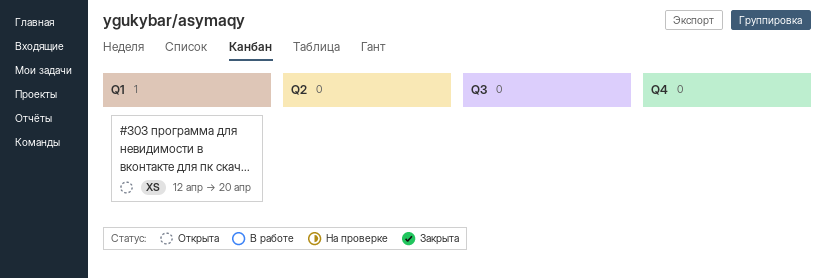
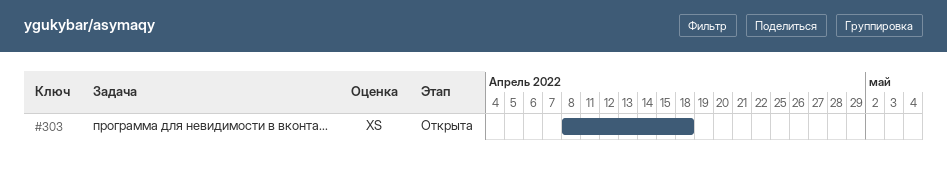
#303, start: Apr 12 -> Apr 8
#303, due: Apr 20 -> Apr 18

